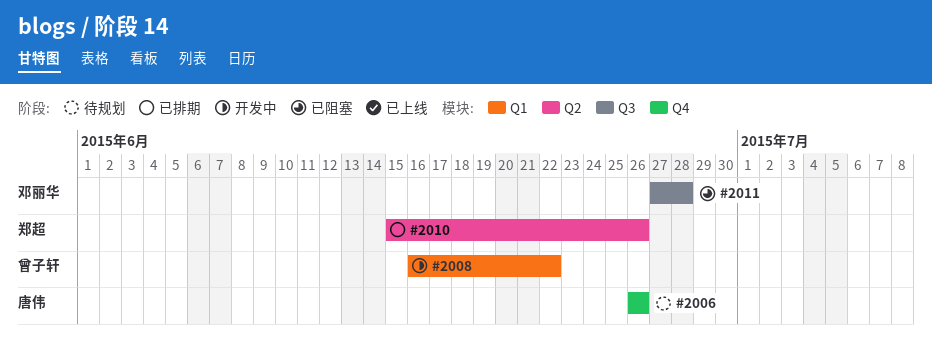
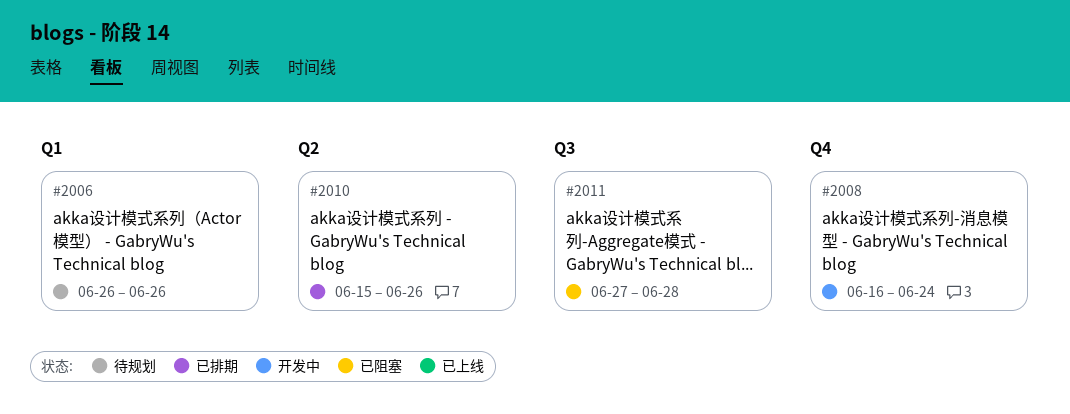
#2006, label: Q4 -> Q1
#2008, label: Q1 -> Q4
#2008, due: Jun 22 -> Jun 24

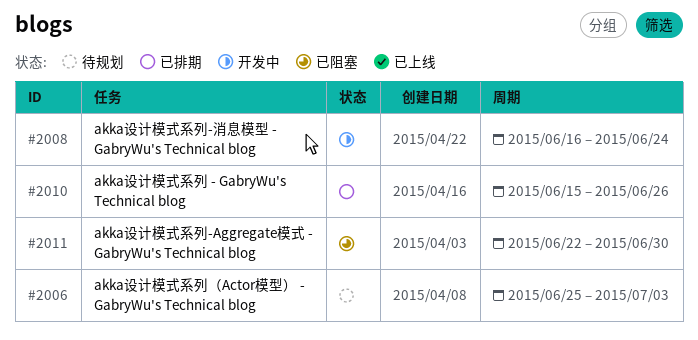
#2006, start: Jun 26 -> Jun 25
#2006, due: Jun 26 -> Jul 3
#2011, start: Jun 27 -> Jun 22
#2011, due: Jun 28 -> Jun 30

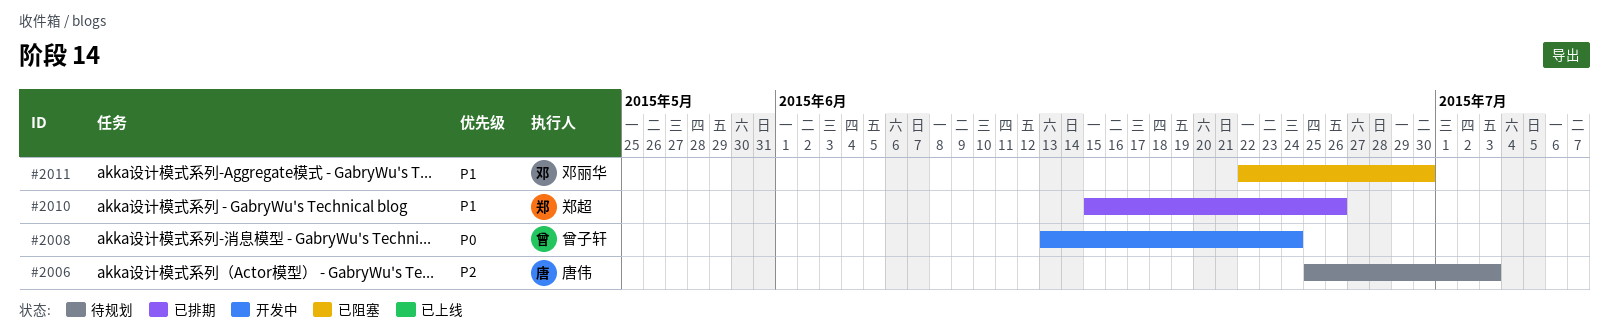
#2008, start: Jun 16 -> Jun 13

